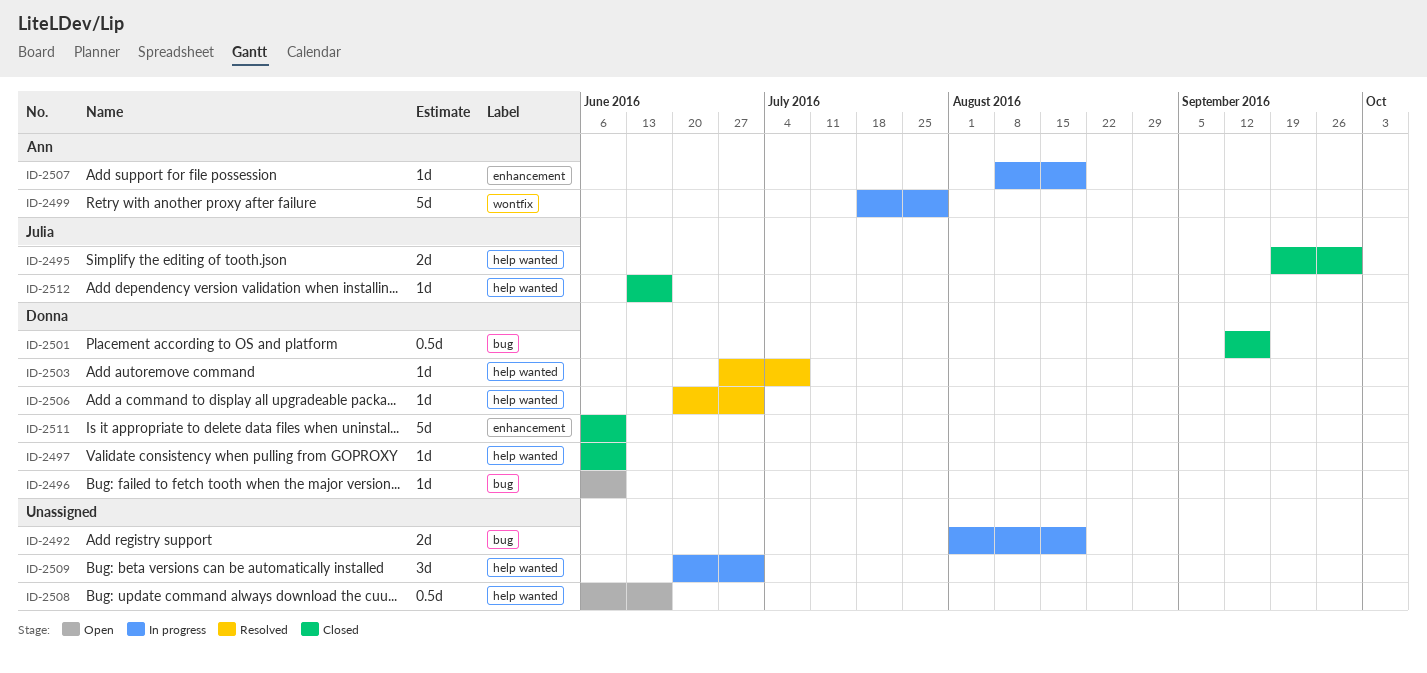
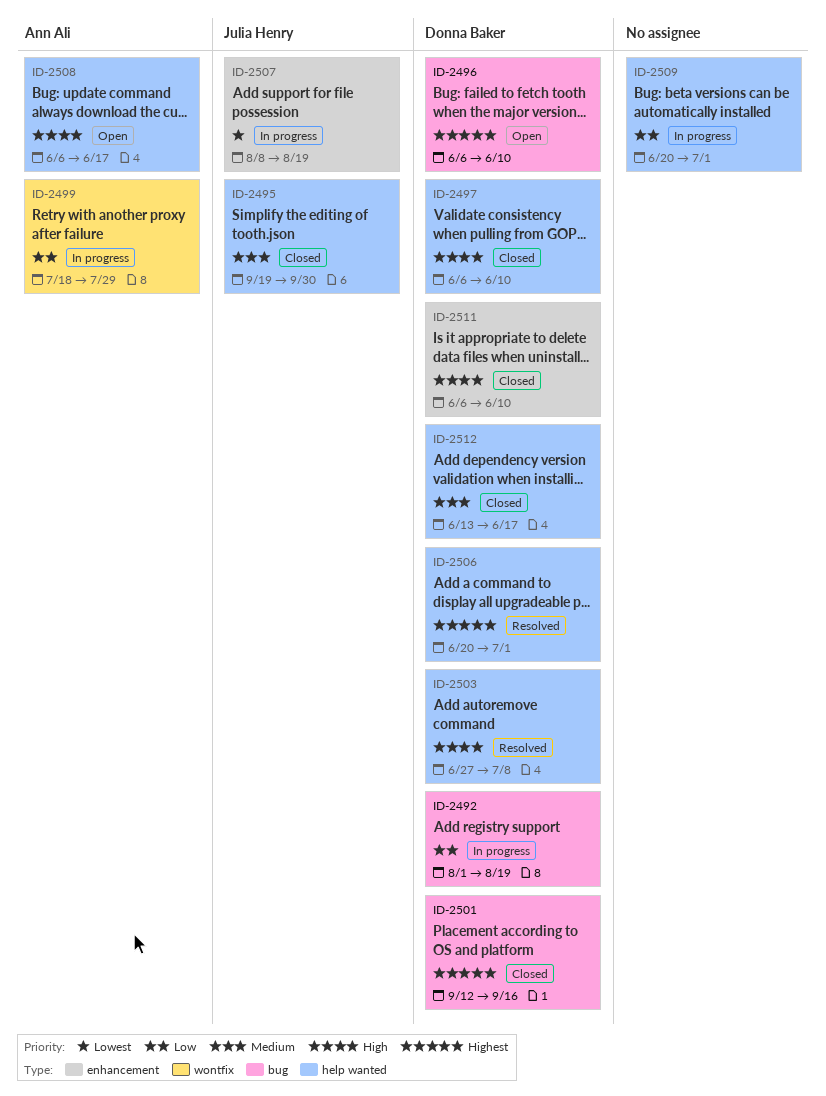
ID-2492, owner: none -> Donna Baker
ID-2507, owner: Ann Ali -> Julia Henry
ID-2508, owner: none -> Ann Ali
ID-2512, owner: Julia Henry -> Donna Baker

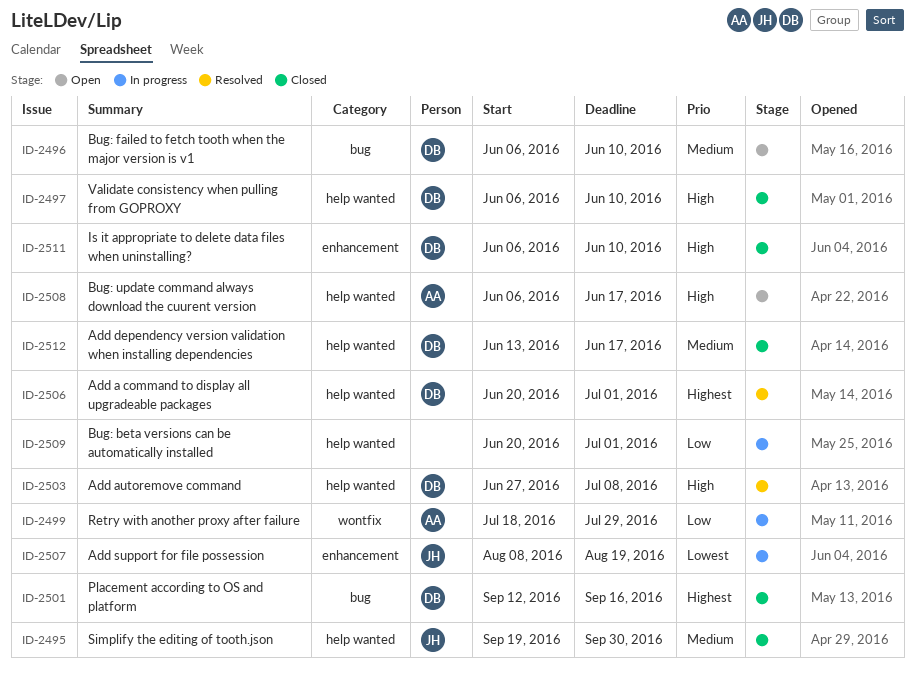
ID-2492: present -> none
ID-2496, priority: Highest -> Medium

